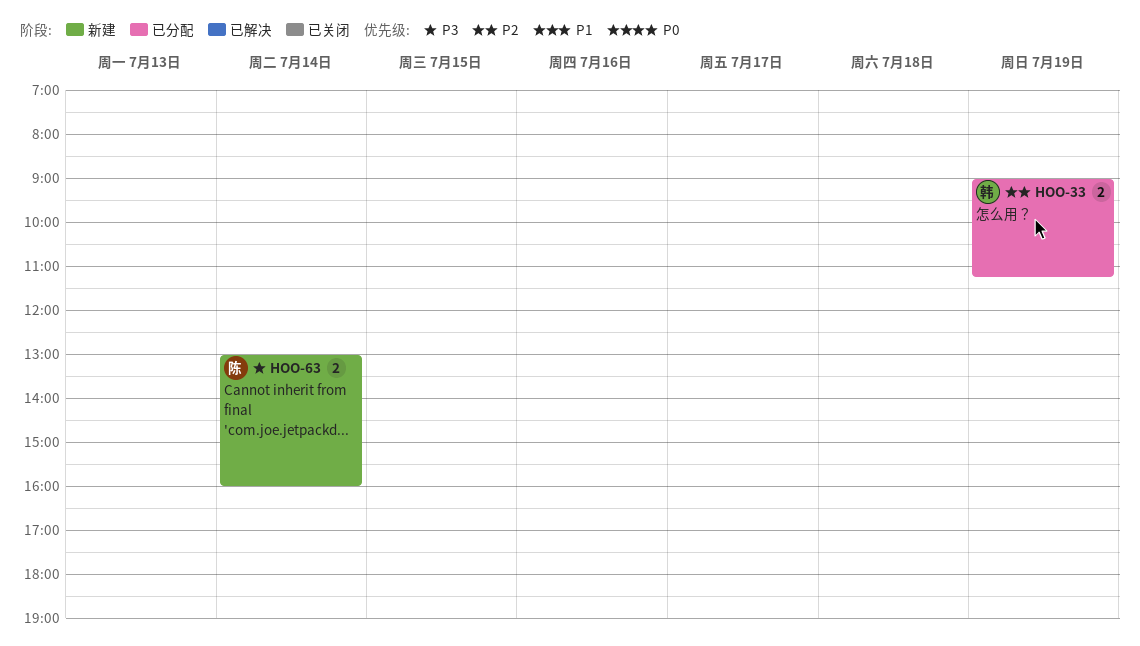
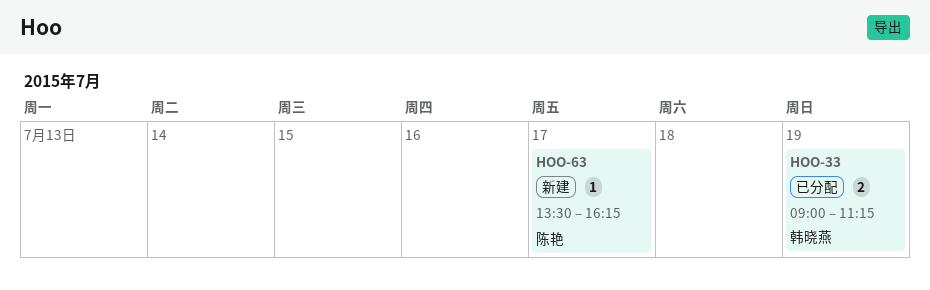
HOO-63, estimate: 2 -> 1
HOO-63, day: Jul 14 -> Jul 17
HOO-63, begins: 13:00 -> 13:30
HOO-63, ends: 16:00 -> 16:15

